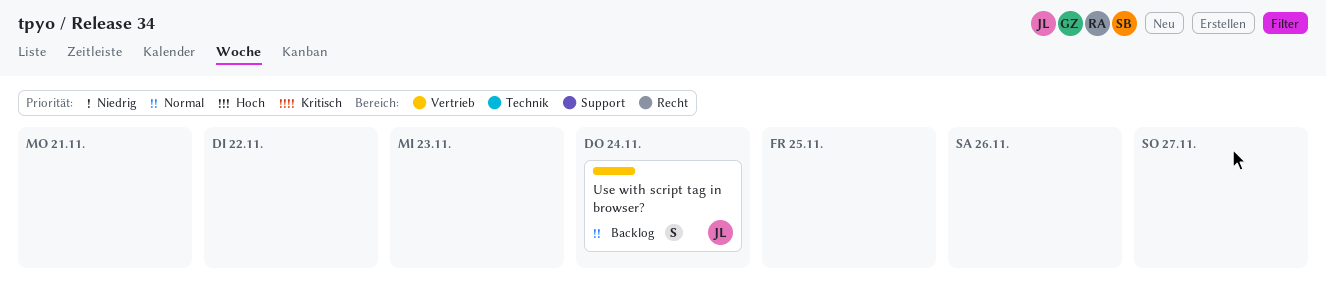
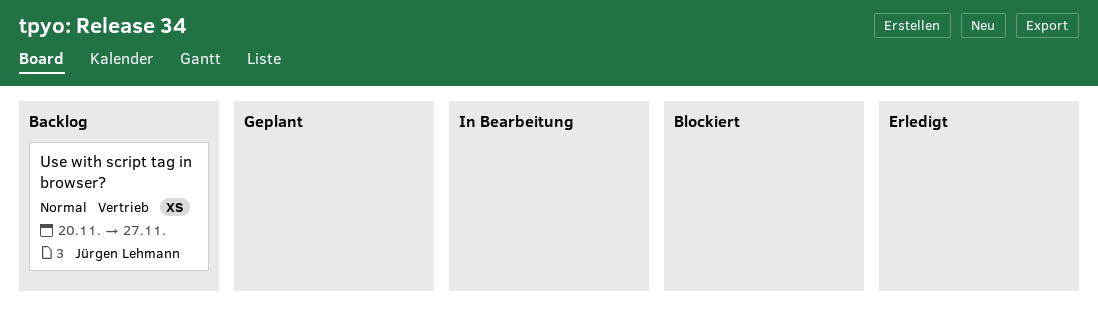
Use with script tag in browser?, estimate: S -> XS
Use with script tag in browser?, due: Nov 24 -> Nov 27

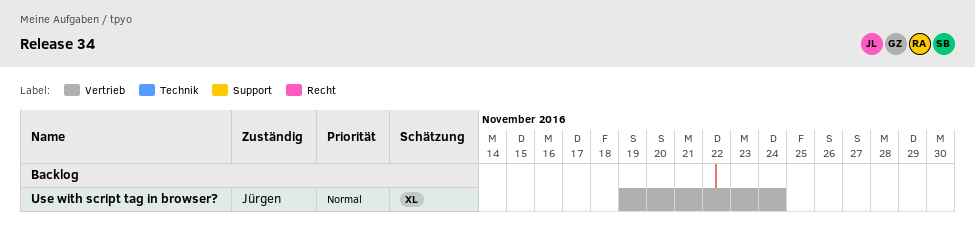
Use with script tag in browser?, estimate: XS -> XL
Use with script tag in browser?, start: Nov 20 -> Nov 19
Use with script tag in browser?, due: Nov 27 -> Nov 24

